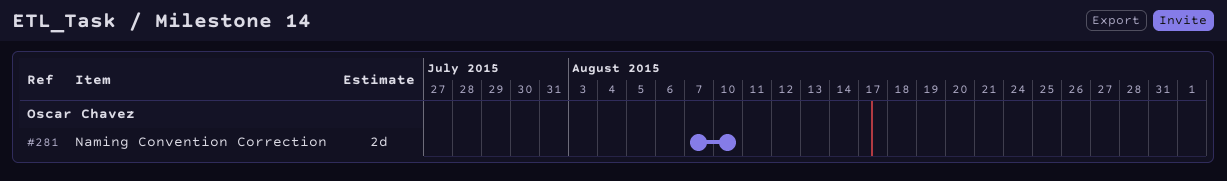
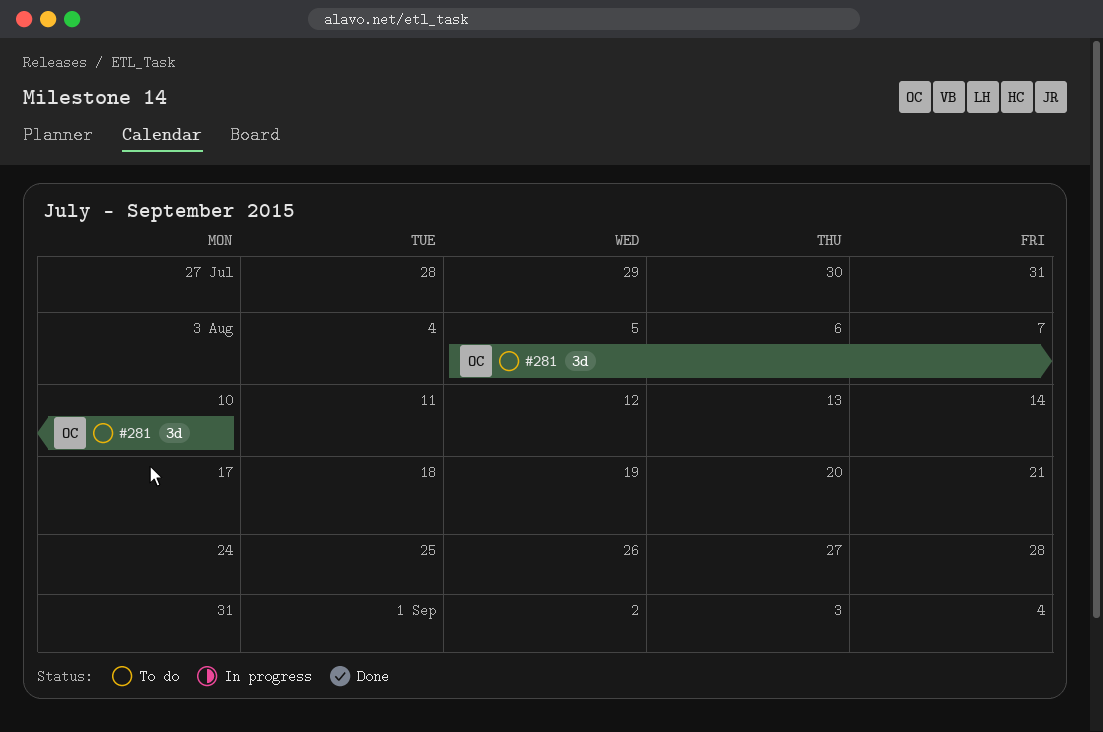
#281, estimate: 2d -> 3d
#281, start: Aug 7 -> Aug 5

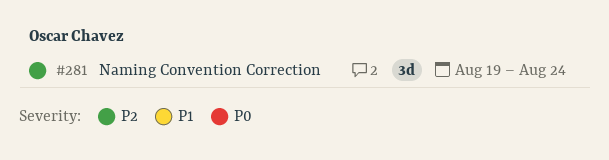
#281, start: Aug 5 -> Aug 19
#281, due: Aug 10 -> Aug 24

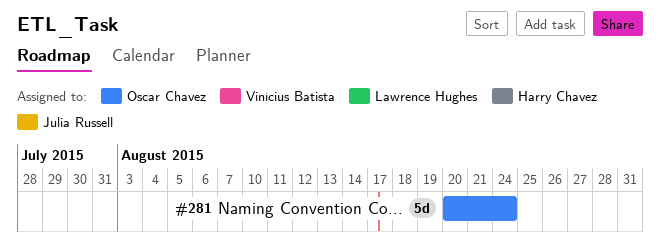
#281, estimate: 3d -> 5d
#281, start: Aug 19 -> Aug 20

